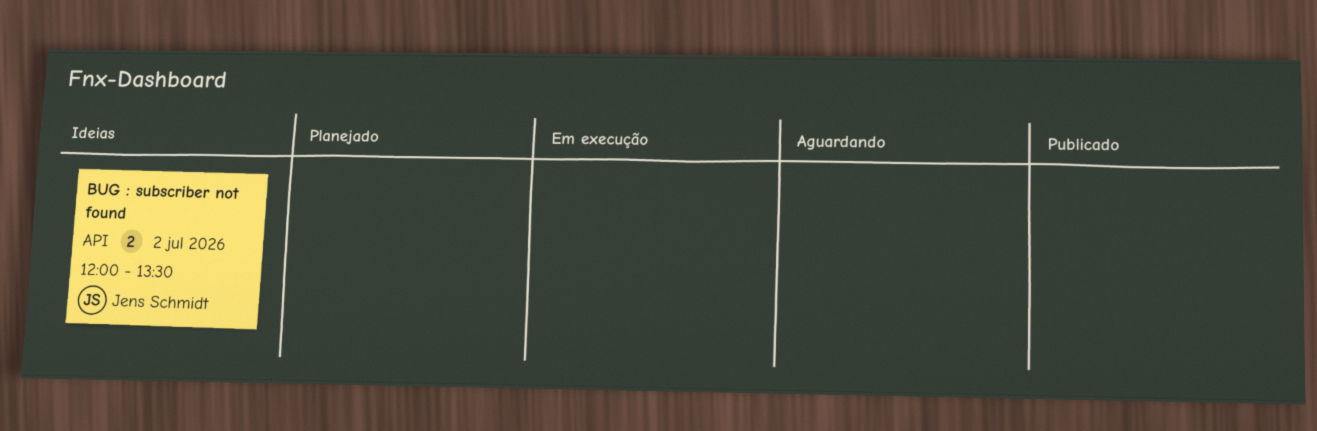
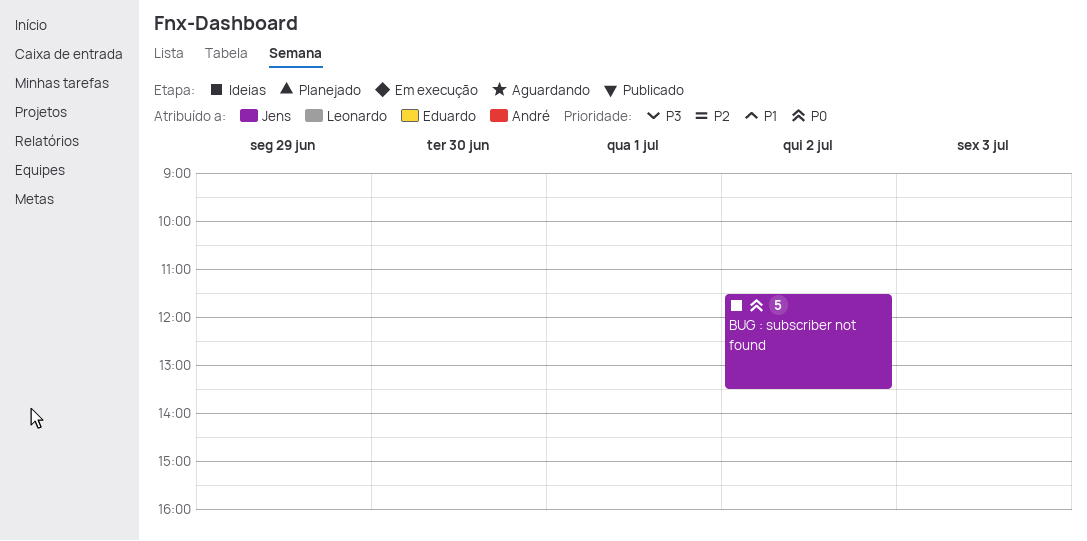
BUG : subscriber not found, estimate: 2 -> 5
BUG : subscriber not found, begins: 12:00 -> 11:30

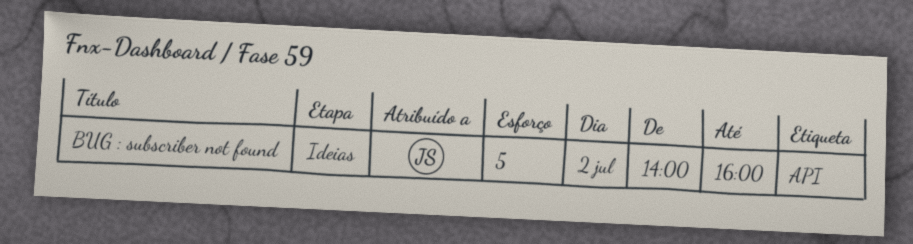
BUG : subscriber not found, begins: 11:30 -> 14:00
BUG : subscriber not found, ends: 13:30 -> 16:00

